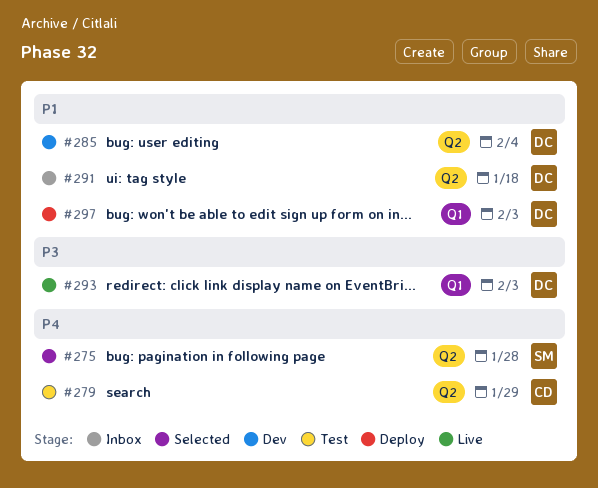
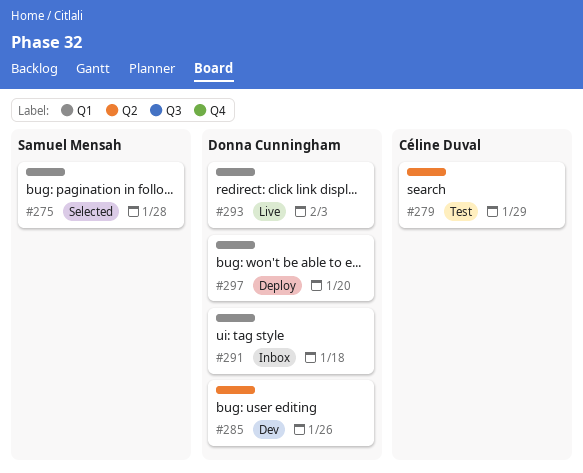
#275, label: Q2 -> Q1
#285, due: Feb 4 -> Jan 26
#291, label: Q2 -> Q1
#297, due: Feb 3 -> Jan 20

